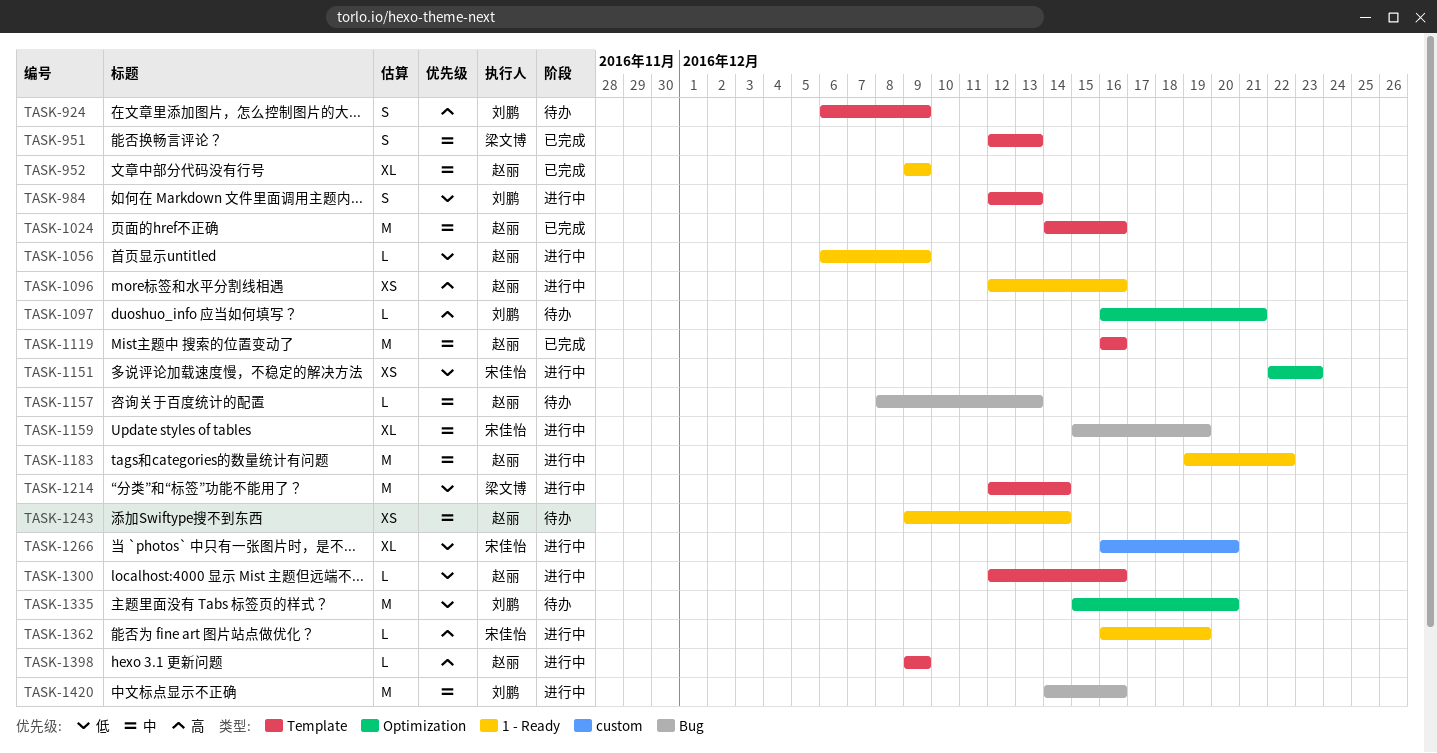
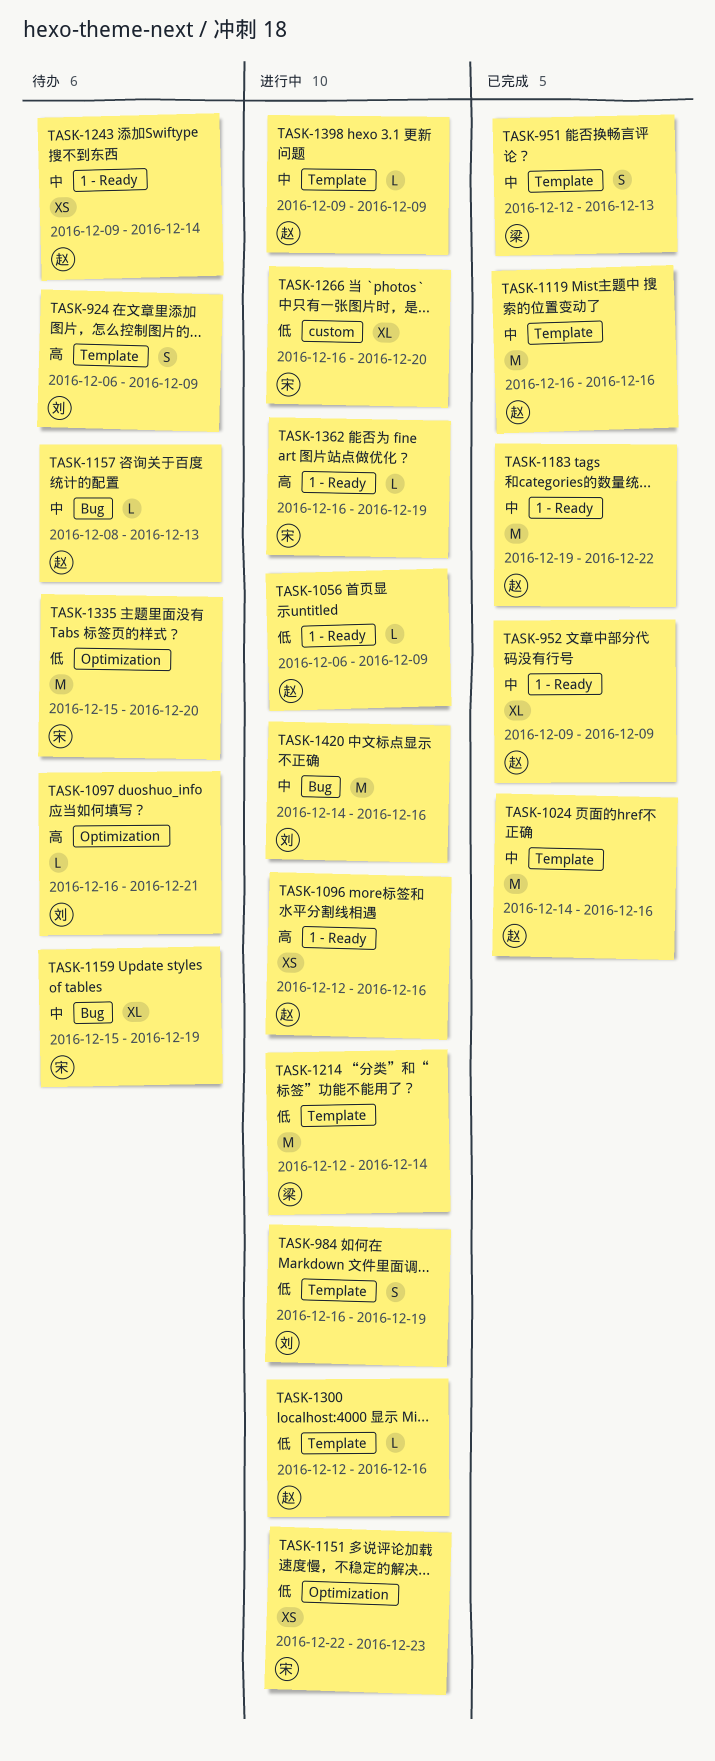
TASK-984, start: Dec 12 -> Dec 16
TASK-984, due: Dec 13 -> Dec 19
TASK-1159, status: 进行中 -> 待办
TASK-1183, status: 进行中 -> 已完成
TASK-1335, owner: 刘鹏 -> 宋佳怡
TASK-1398, priority: 高 -> 中

